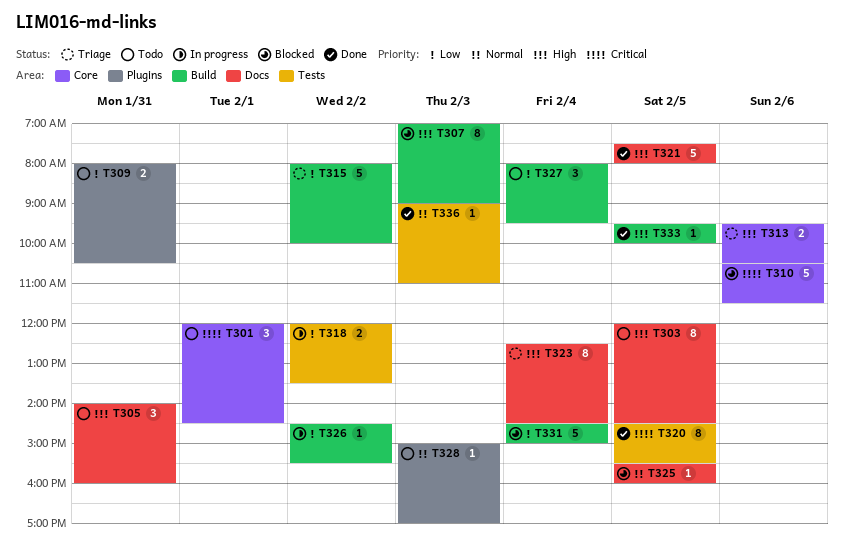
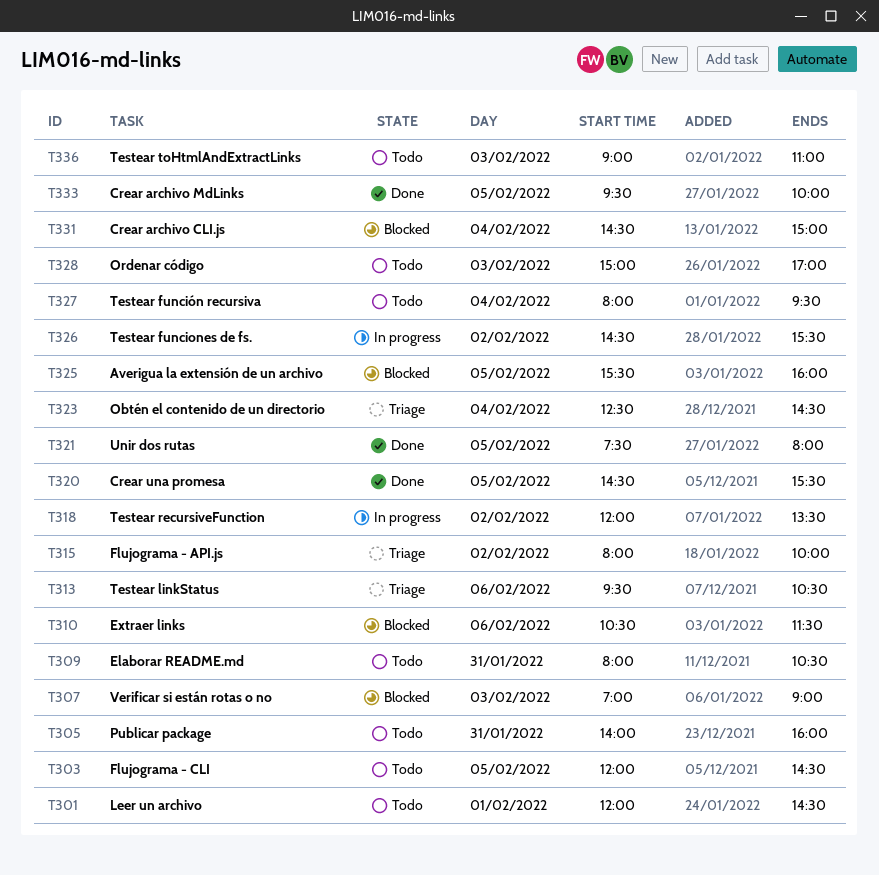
T336, status: Done -> Todo

